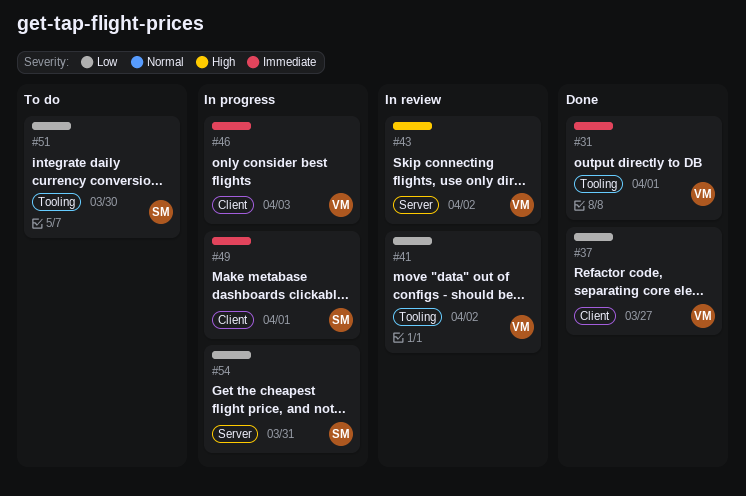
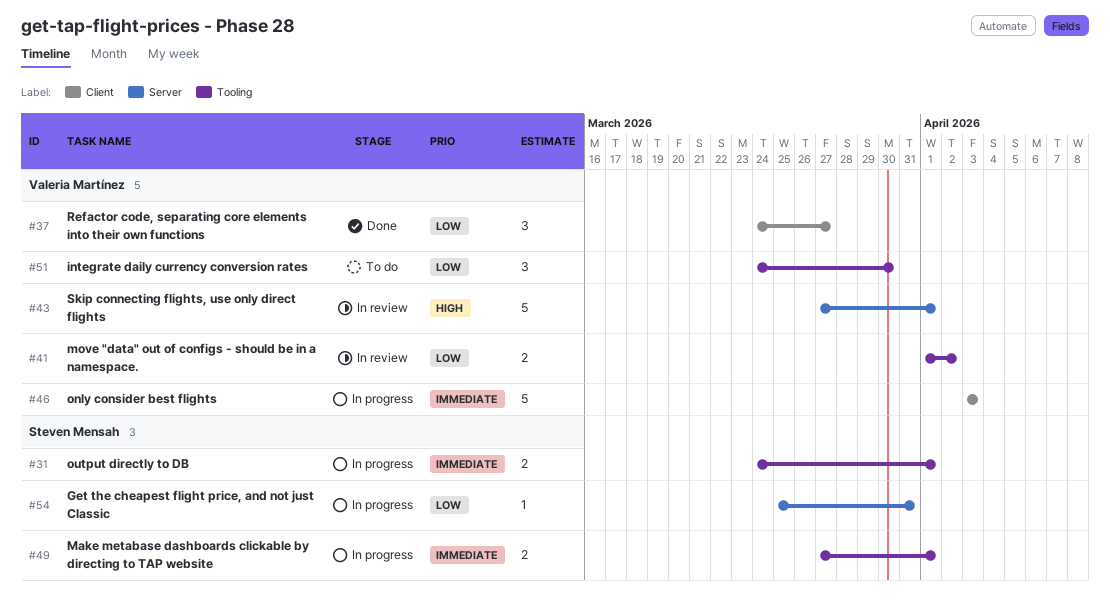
#31, status: Done -> In progress
#31, owner: Valeria Martínez -> Steven Mensah
#43, due: Apr 2 -> Apr 1
#49, label: Client -> Tooling
#51, owner: Steven Mensah -> Valeria Martínez

